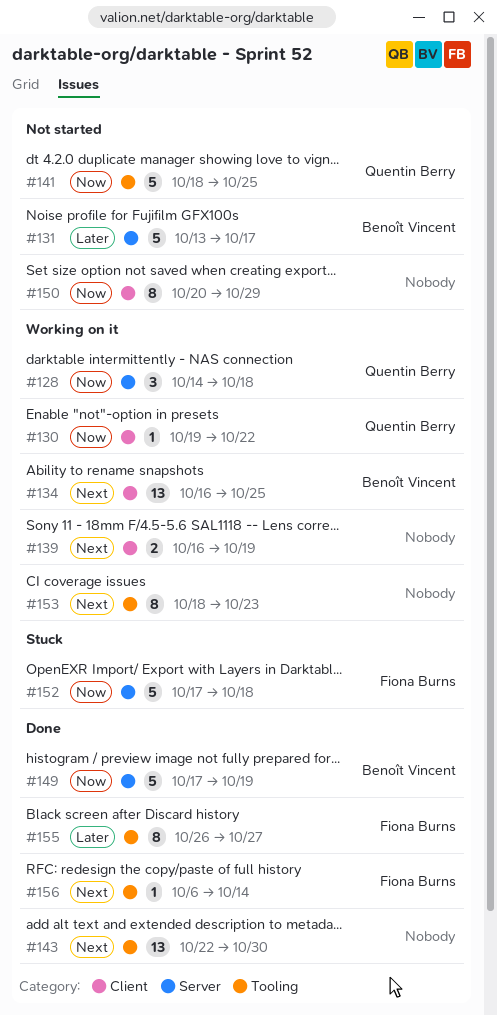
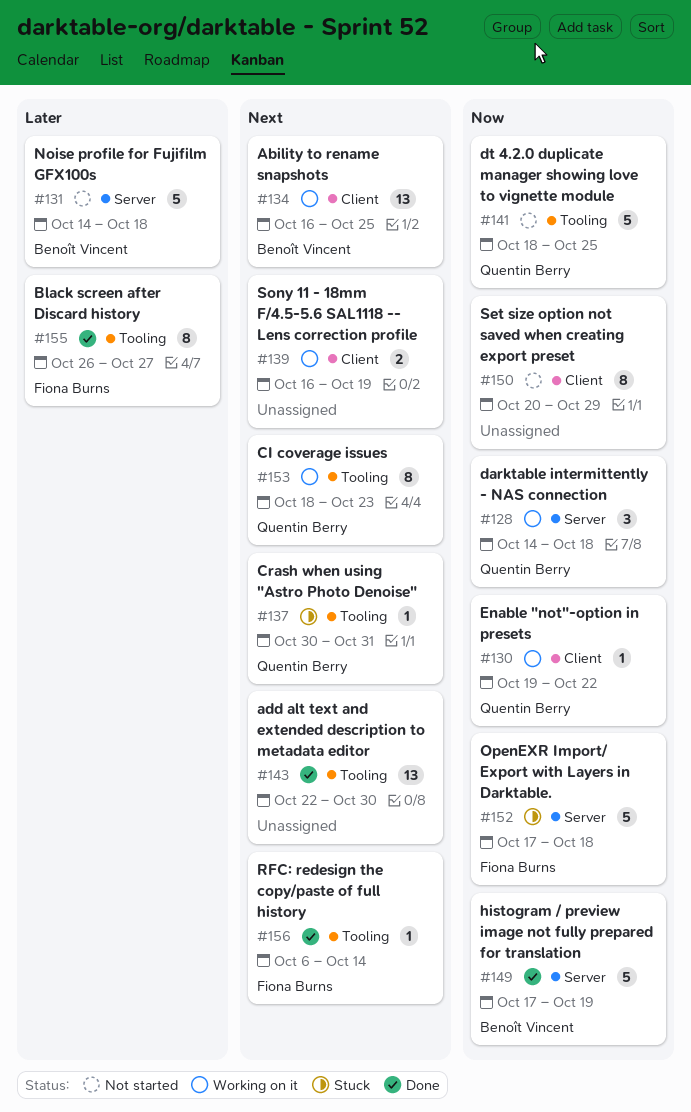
#131, start: Oct 13 -> Oct 14
#131, due: Oct 17 -> Oct 18
#137: none -> present
#153, owner: none -> Quentin Berry

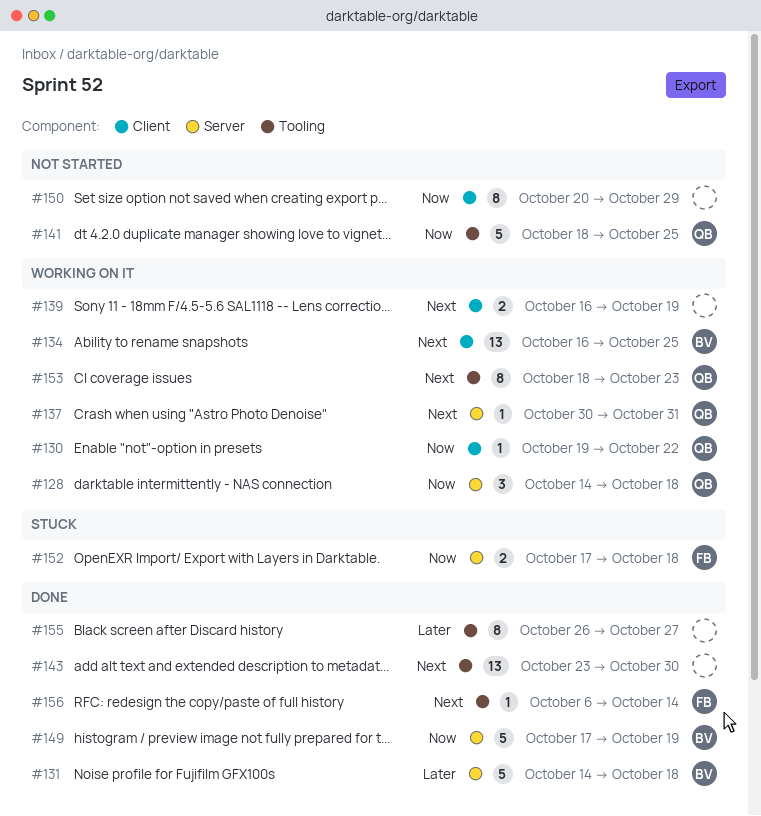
#131, status: Not started -> Done
#137, status: Stuck -> Working on it
#137, label: Tooling -> Server
#143, start: Oct 22 -> Oct 23
#152, estimate: 5 -> 2
#155, owner: Fiona Burns -> none

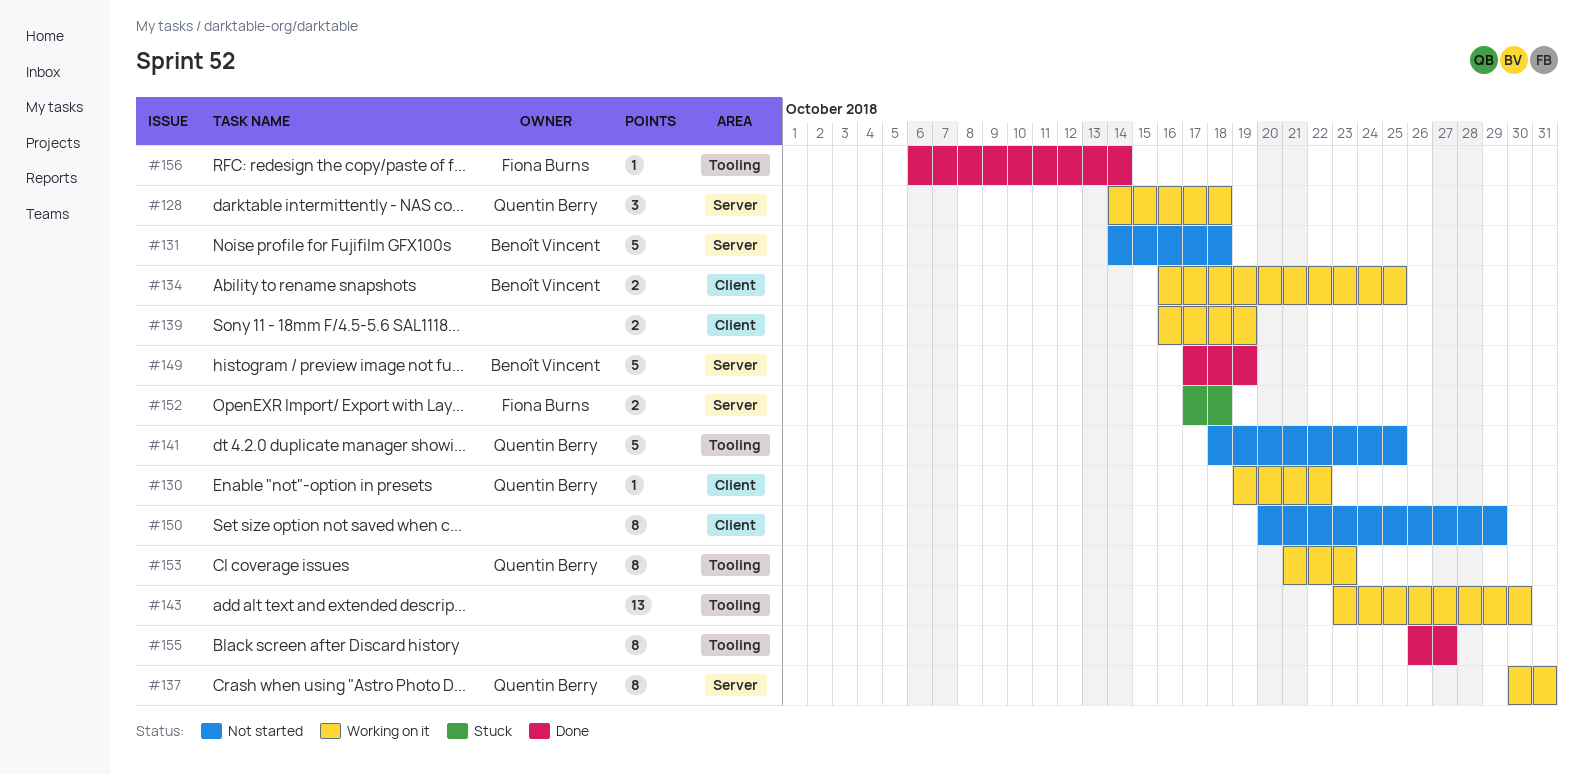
#131, status: Done -> Not started
#134, estimate: 13 -> 2
#137, estimate: 1 -> 8
#143, status: Done -> Working on it
#153, start: Oct 18 -> Oct 21

